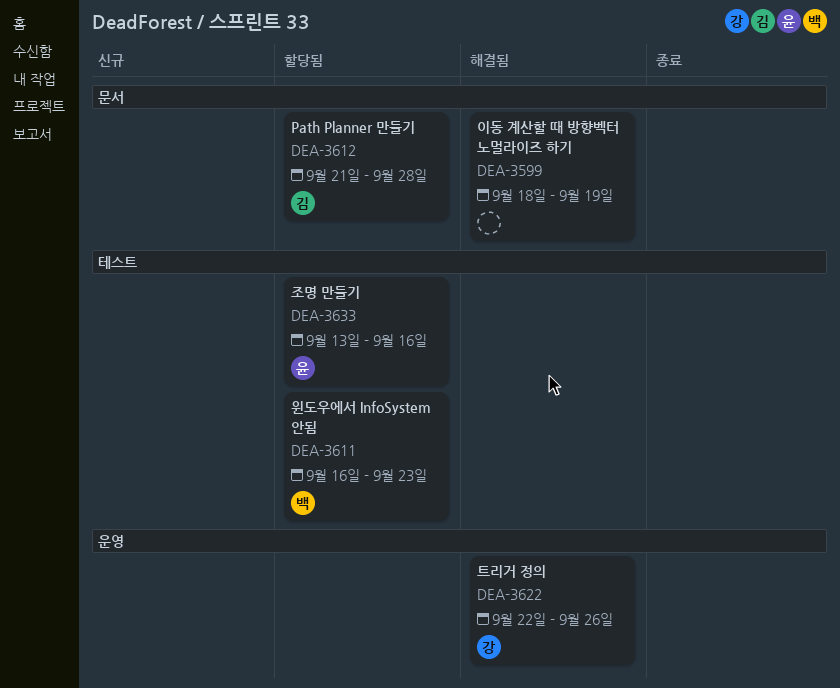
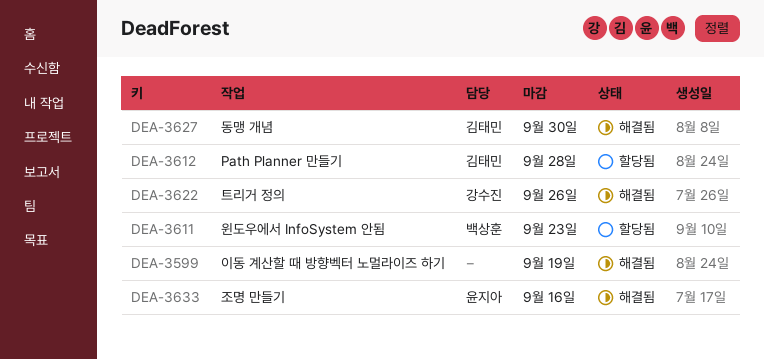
DEA-3627: none -> present
DEA-3633, status: 할당됨 -> 해결됨

